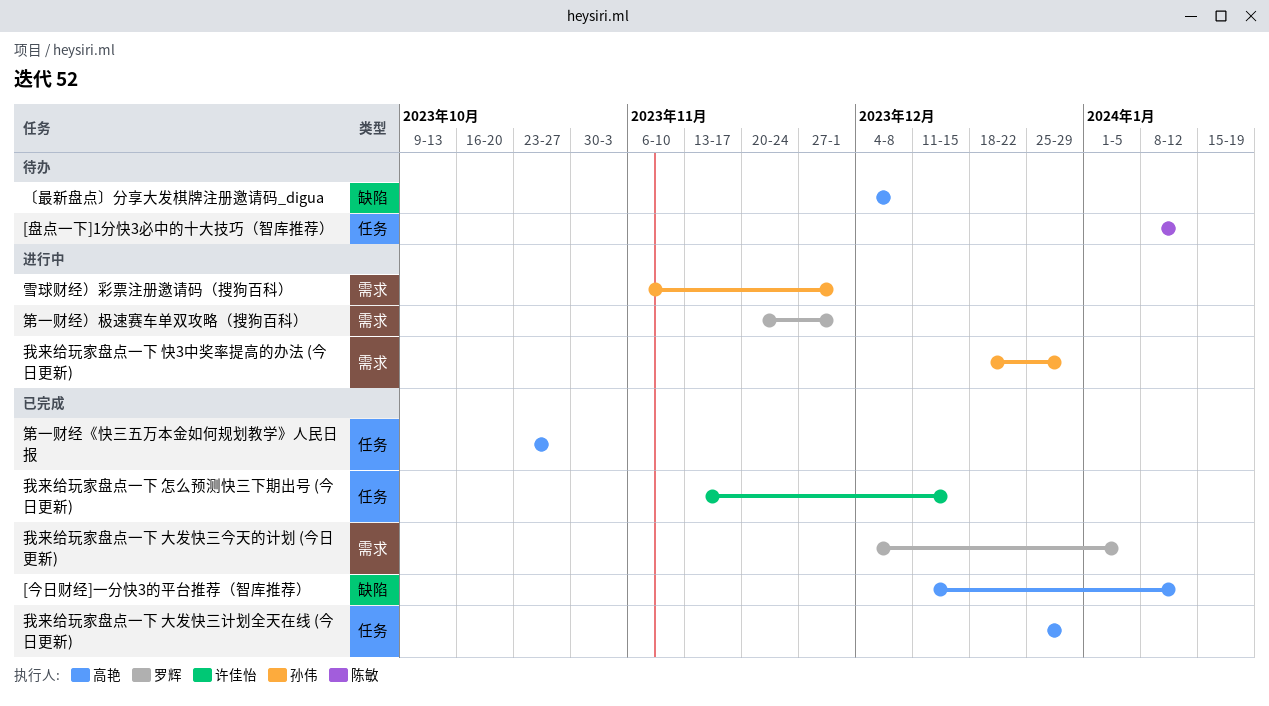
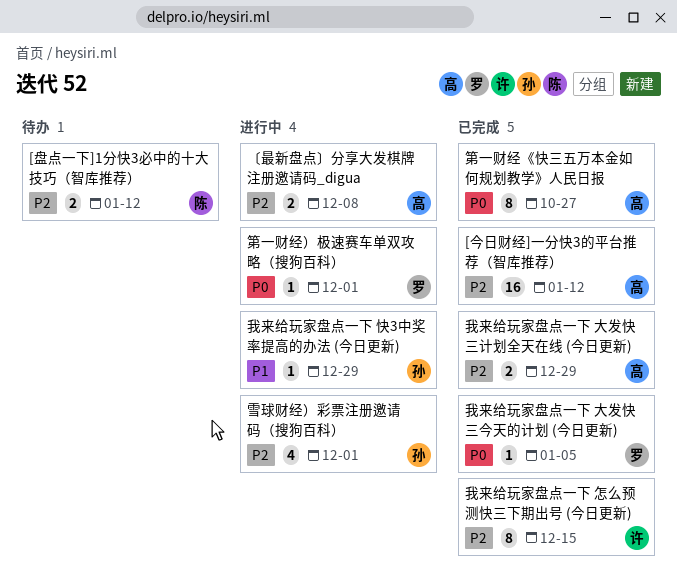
〔最新盘点〕分享大发棋牌注册邀请码_digua, status: 待办 -> 进行中

